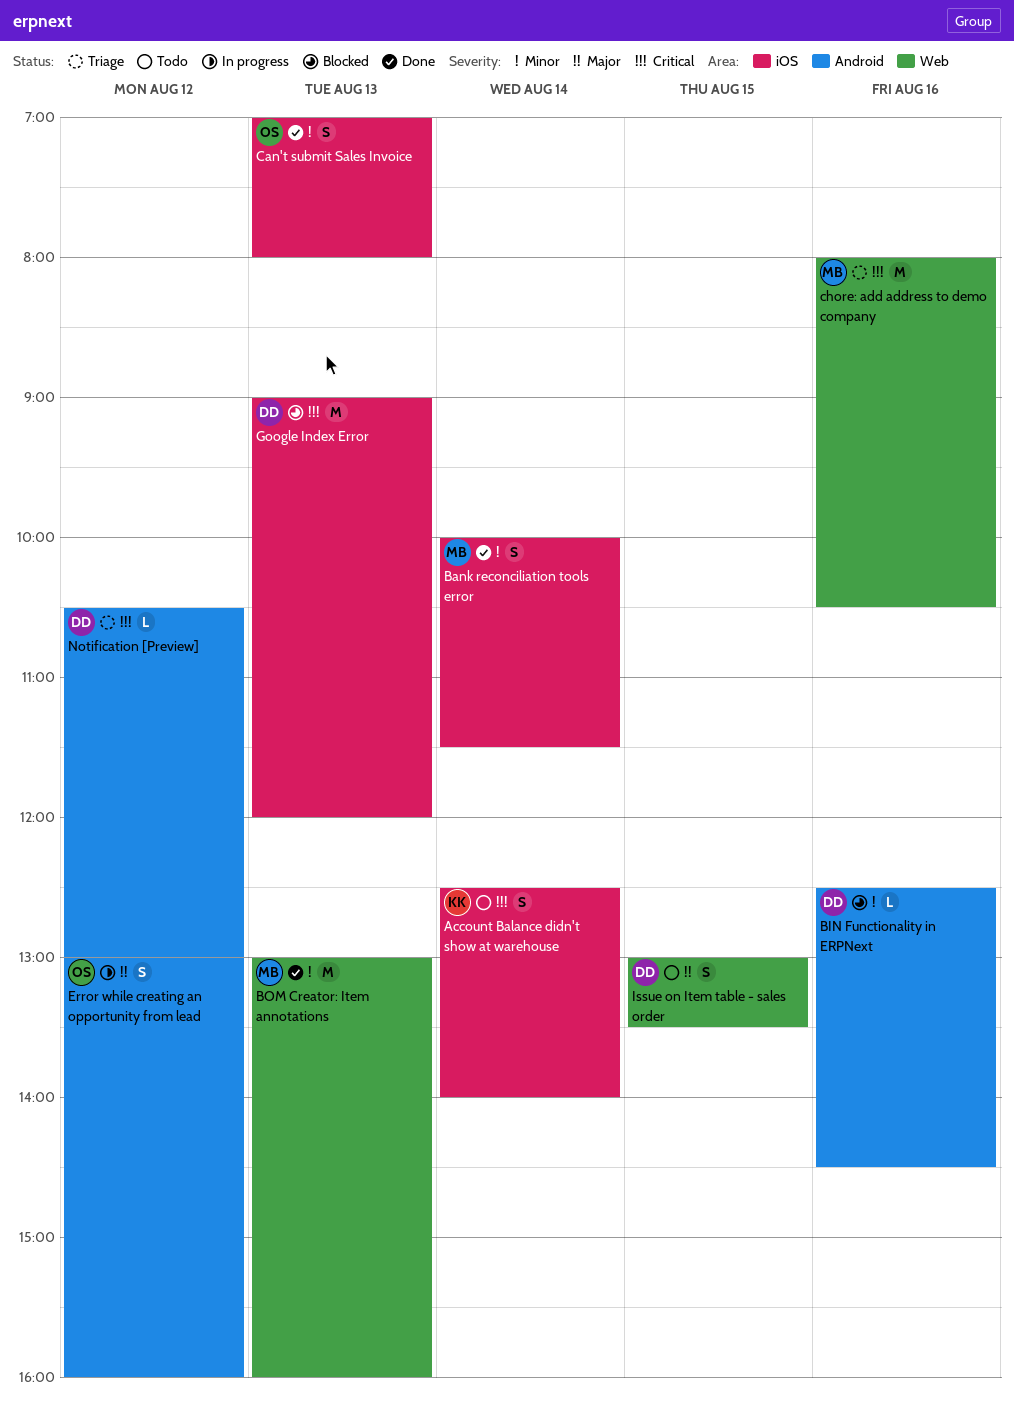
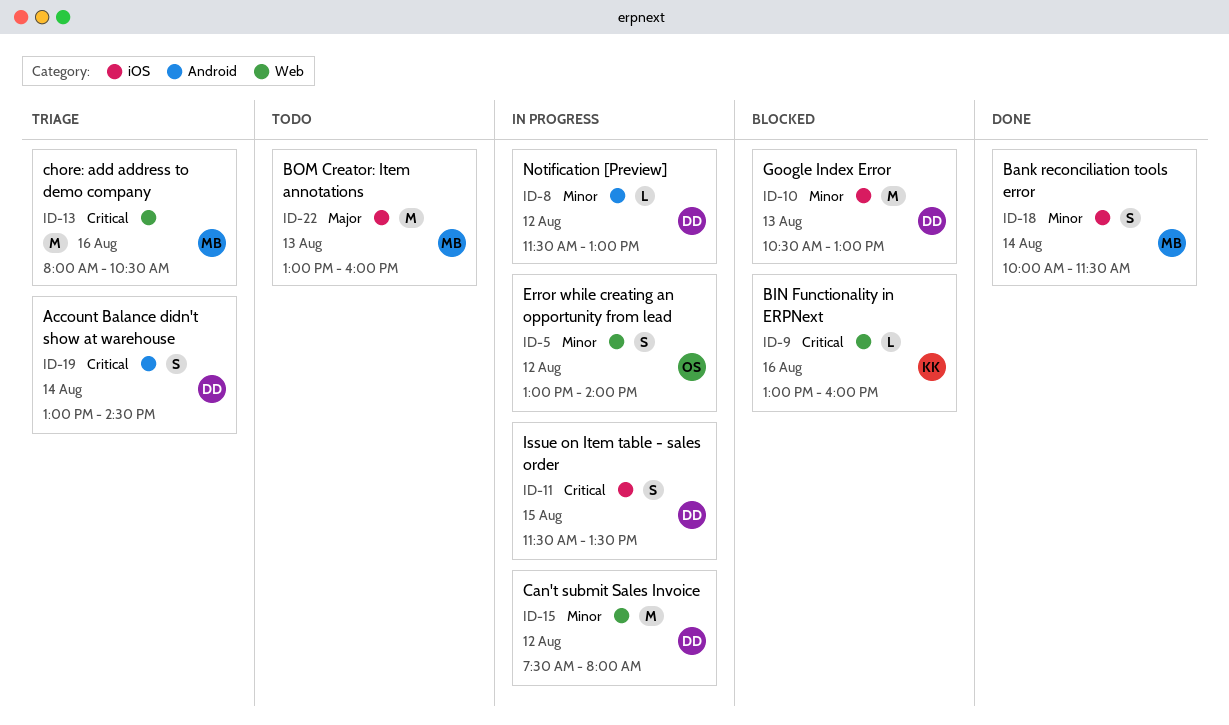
Account Balance didn't show at warehouse, status: Todo -> Triage
Account Balance didn't show at warehouse, owner: KK -> DD
Account Balance didn't show at warehouse, label: iOS -> Android
Account Balance didn't show at warehouse, begins: 12:30 -> 13:00
Account Balance didn't show at warehouse, ends: 14:00 -> 14:30
BIN Functionality in ERPNext, owner: DD -> KK
BIN Functionality in ERPNext, priority: Minor -> Critical
BIN Functionality in ERPNext, label: Android -> Web
BIN Functionality in ERPNext, begins: 12:30 -> 13:00
BIN Functionality in ERPNext, ends: 14:30 -> 16:00
BOM Creator: Item annotations, status: Done -> Todo
BOM Creator: Item annotations, priority: Minor -> Major
BOM Creator: Item annotations, label: Web -> iOS
Can't submit Sales Invoice, status: Done -> In progress
Can't submit Sales Invoice, owner: OS -> DD
Can't submit Sales Invoice, label: iOS -> Web
Can't submit Sales Invoice, estimate: S -> M
Can't submit Sales Invoice, day: Aug 13 -> Aug 12
Can't submit Sales Invoice, begins: 07:00 -> 07:30
Error while creating an opportunity from lead, priority: Major -> Minor
Error while creating an opportunity from lead, label: Android -> Web
Error while creating an opportunity from lead, ends: 16:00 -> 14:00
Google Index Error, priority: Critical -> Minor
Google Index Error, begins: 09:00 -> 10:30
Google Index Error, ends: 12:00 -> 13:00
Issue on Item table - sales order, status: Todo -> In progress
Issue on Item table - sales order, priority: Major -> Critical
Issue on Item table - sales order, label: Web -> iOS
Issue on Item table - sales order, begins: 13:00 -> 11:30
Notification [Preview], status: Triage -> In progress
Notification [Preview], priority: Critical -> Minor
Notification [Preview], begins: 10:30 -> 11:30

